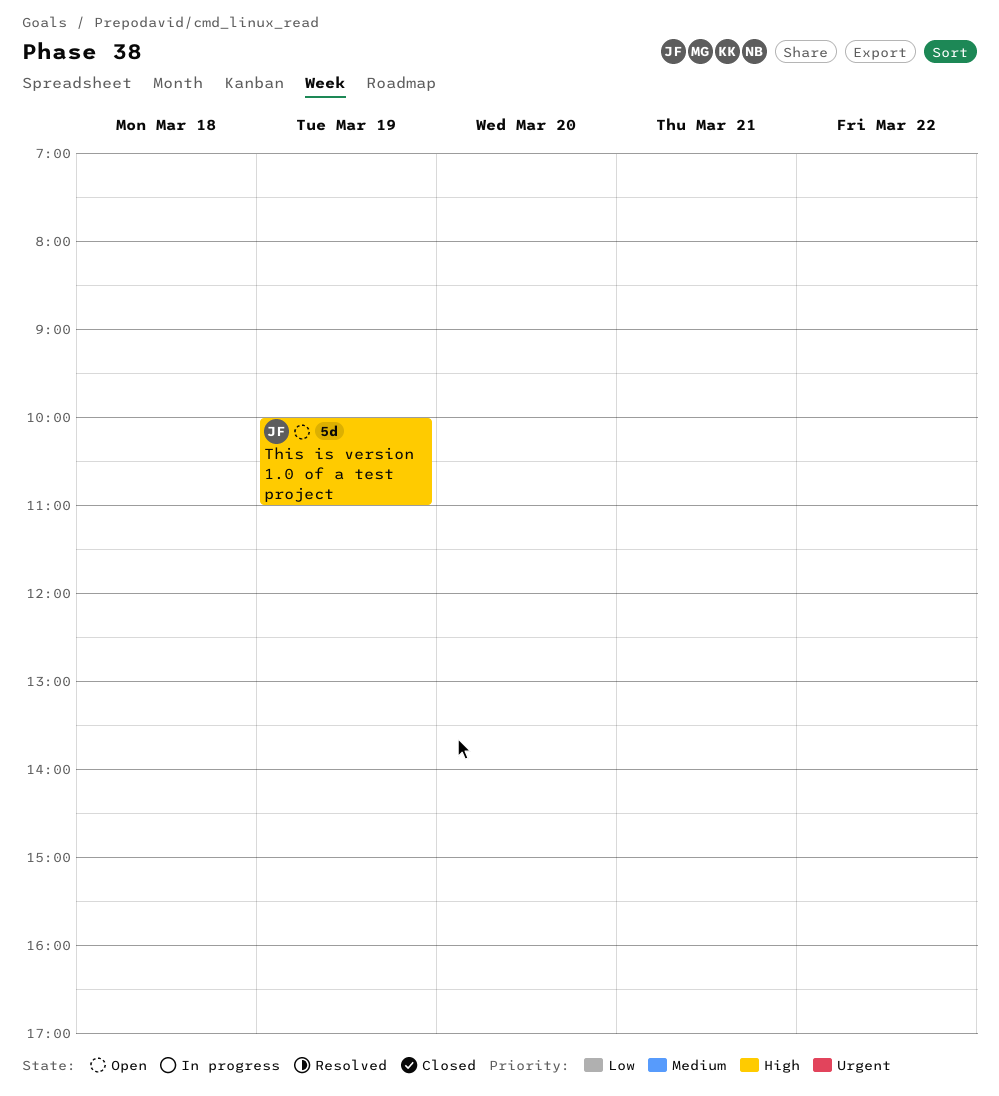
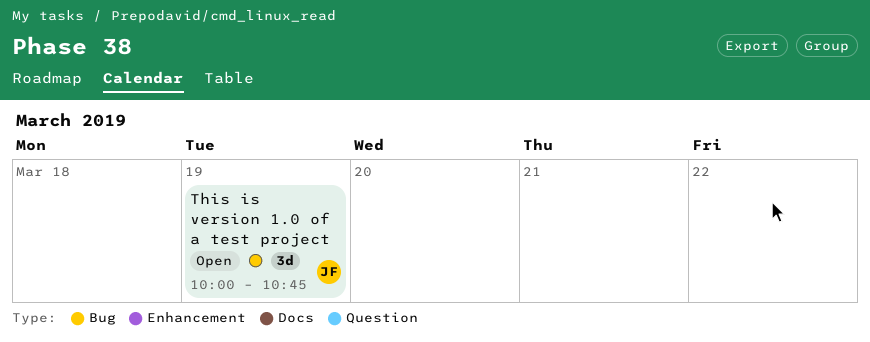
This is version 1.0 of a test project, estimate: 5d -> 3d
This is version 1.0 of a test project, ends: 11:00 -> 10:45

